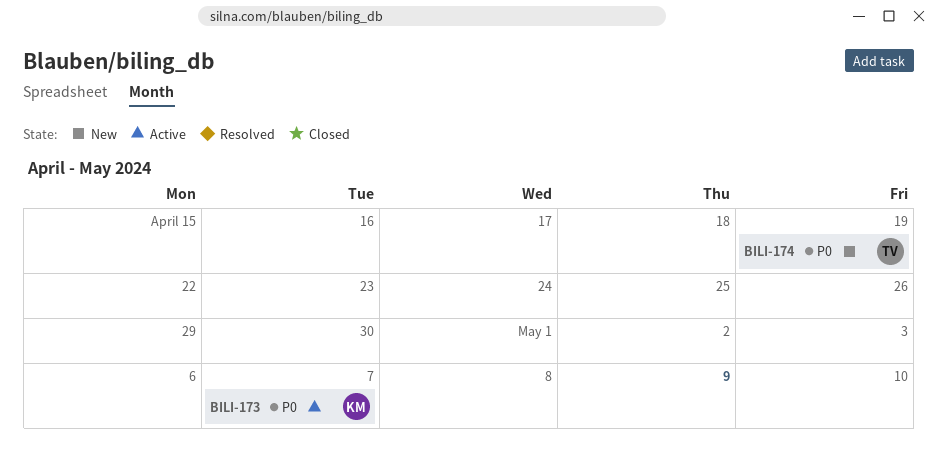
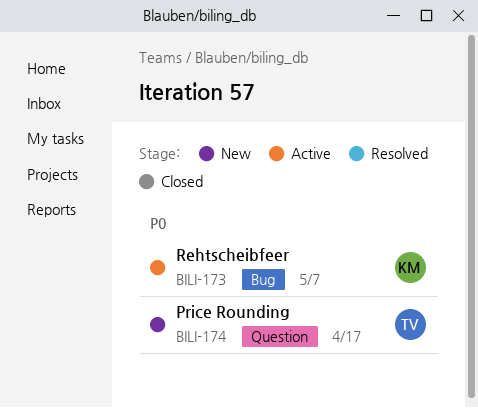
BILI-174, due: Apr 19 -> Apr 17

